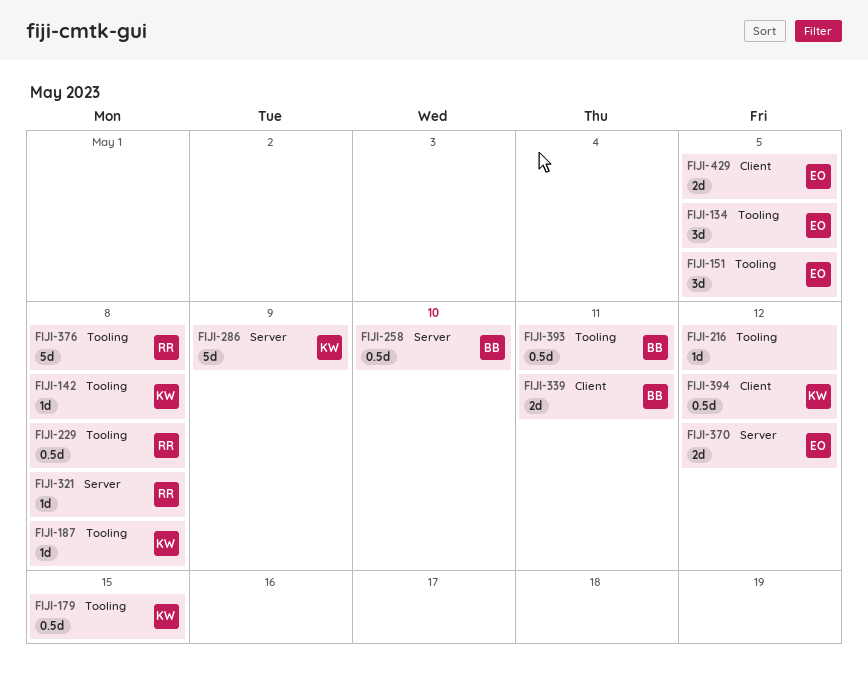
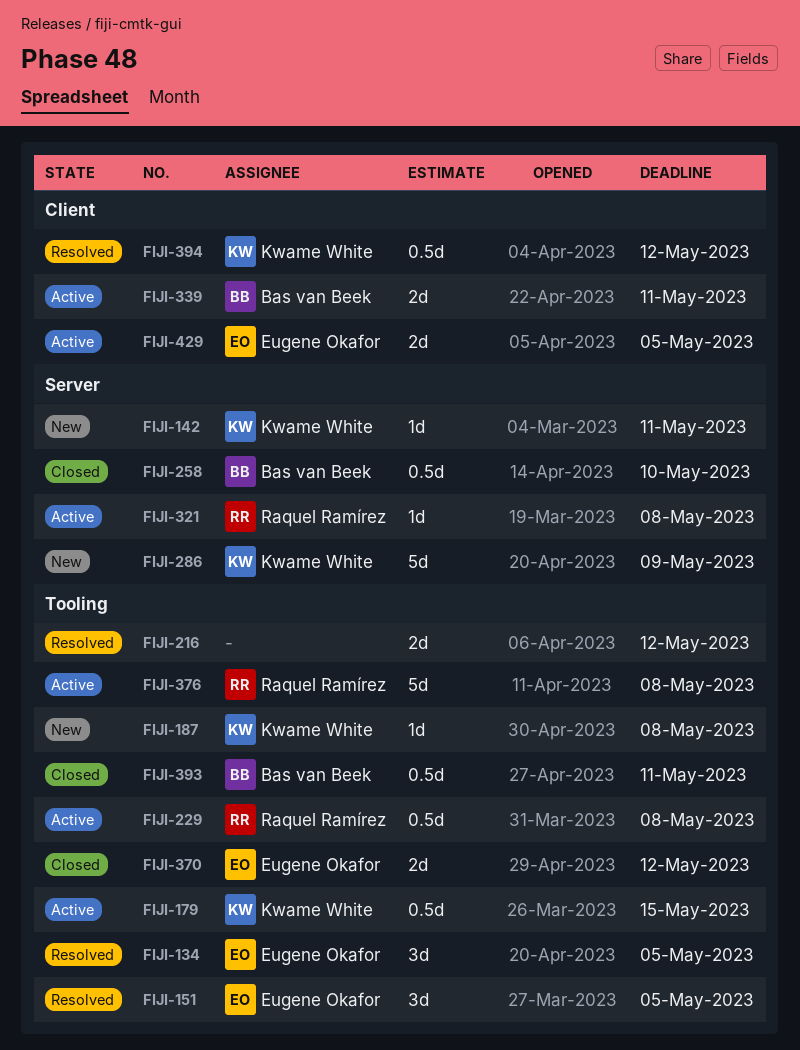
FIJI-142, label: Tooling -> Server
FIJI-142, due: May 8 -> May 11
FIJI-216, estimate: 1d -> 2d
FIJI-370, label: Server -> Tooling

